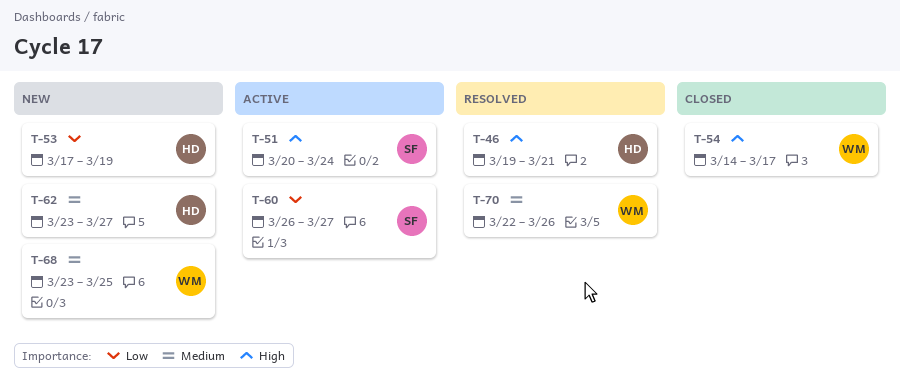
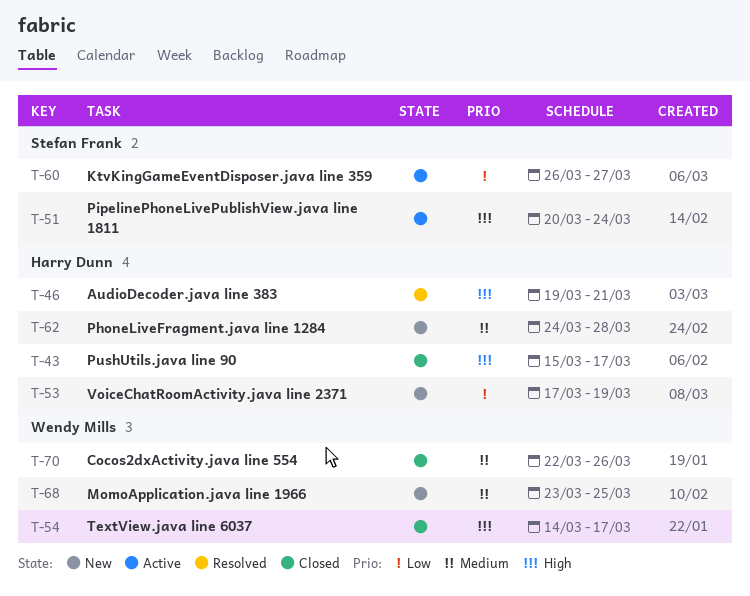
T-43: none -> present
T-62, start: Mar 23 -> Mar 24
T-62, due: Mar 27 -> Mar 28
T-70, status: Resolved -> Closed

